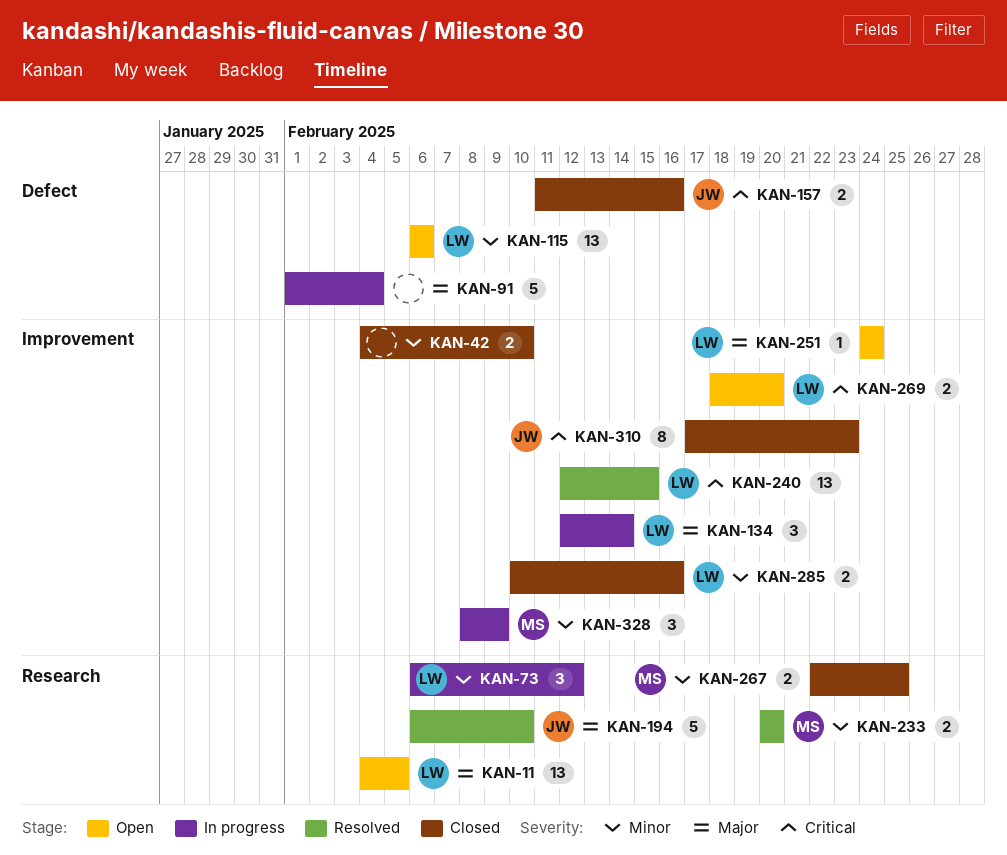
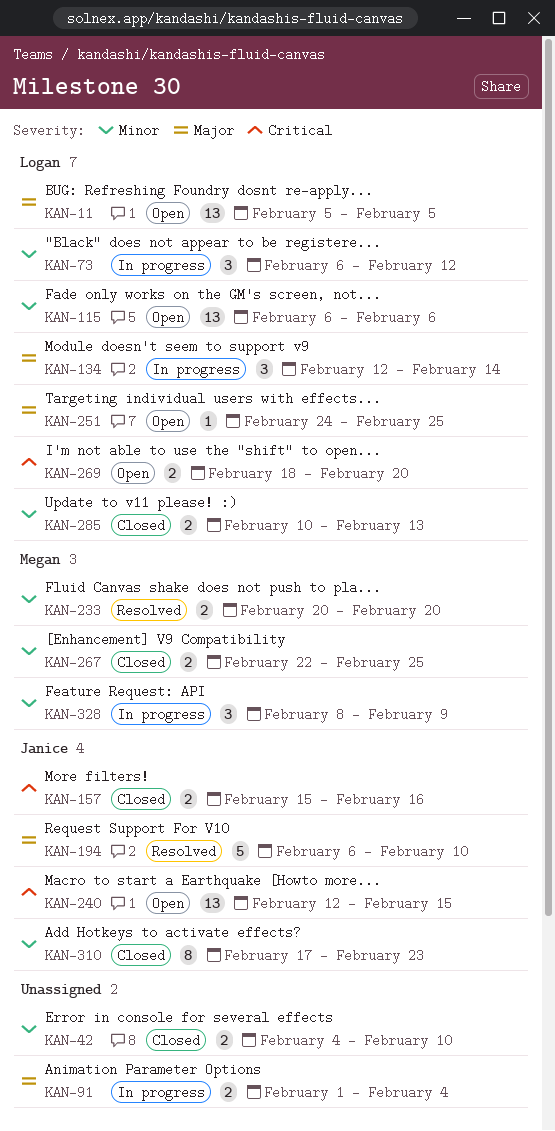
KAN-11, start: Feb 4 -> Feb 5
KAN-91, estimate: 5 -> 2
KAN-157, start: Feb 11 -> Feb 15
KAN-240, status: Resolved -> Open
KAN-240, owner: Logan -> Janice
KAN-251, due: Feb 24 -> Feb 25
KAN-285, due: Feb 16 -> Feb 13
KAN-310, priority: Critical -> Minor

